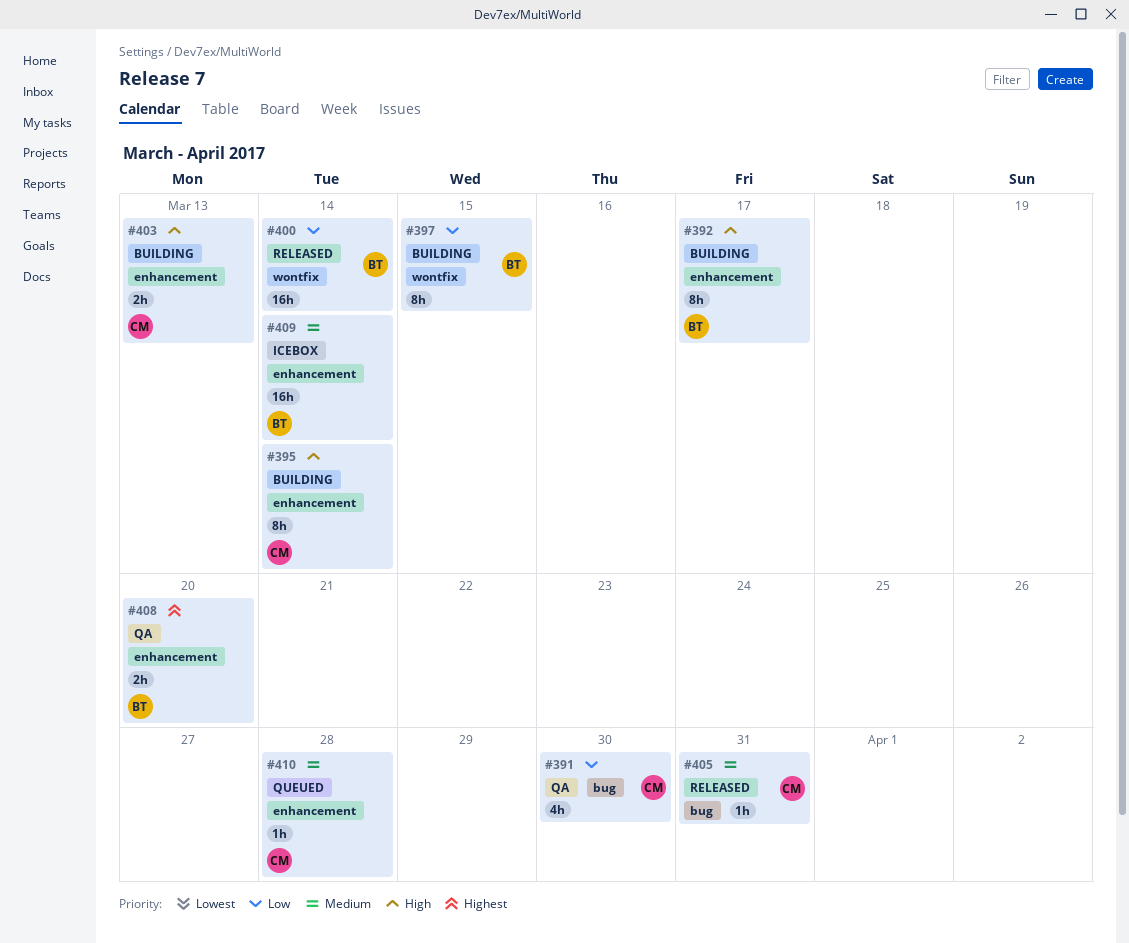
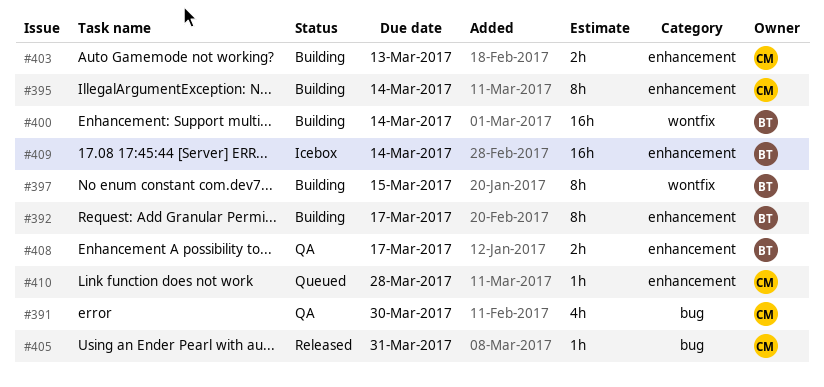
#400, status: Released -> Building
#408, due: Mar 20 -> Mar 17

